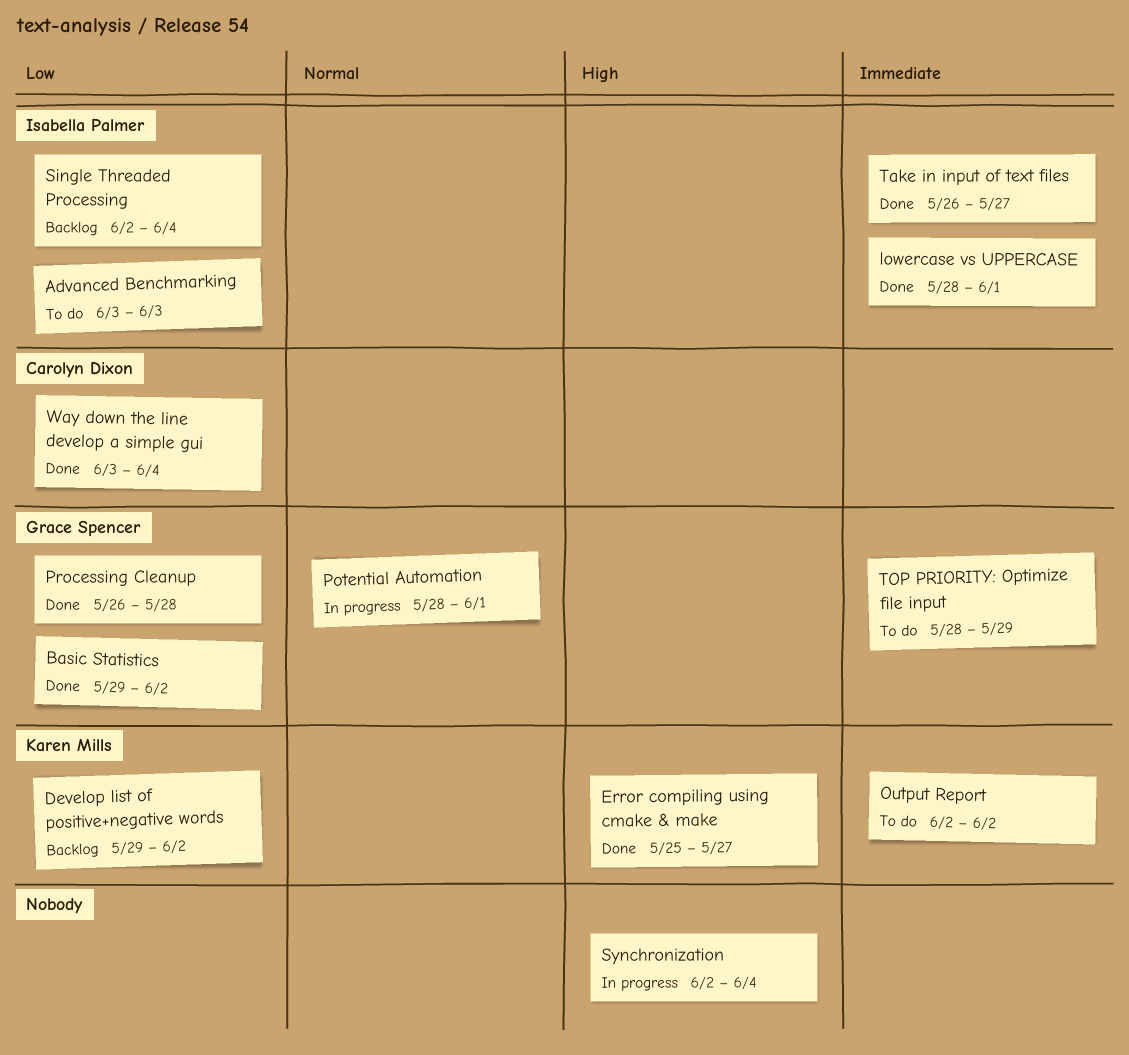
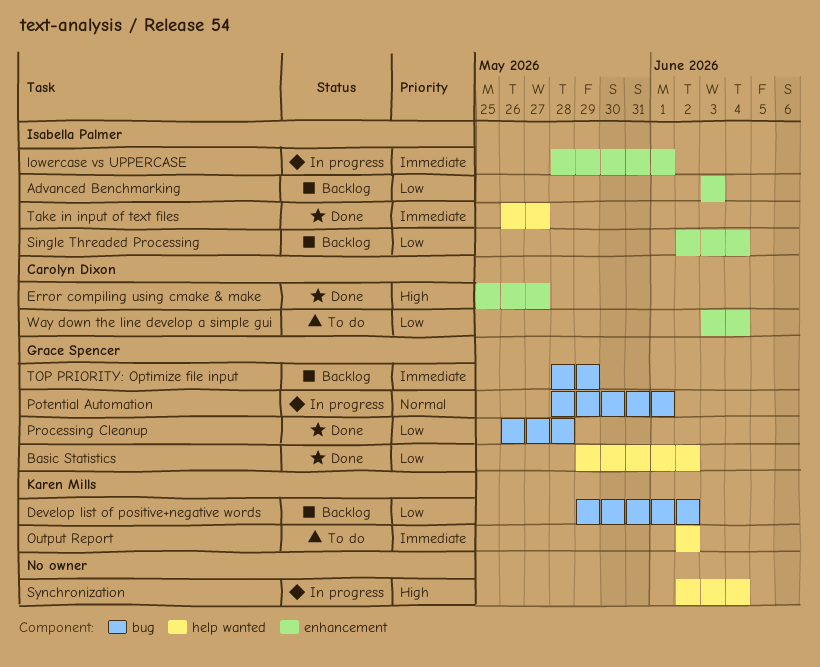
Advanced Benchmarking, status: To do -> Backlog
Error compiling using cmake & make, owner: Karen Mills -> Carolyn Dixon
lowercase vs UPPERCASE, status: Done -> In progress
TOP PRIORITY: Optimize file input, status: To do -> Backlog
Way down the line develop a simple gui, status: Done -> To do

